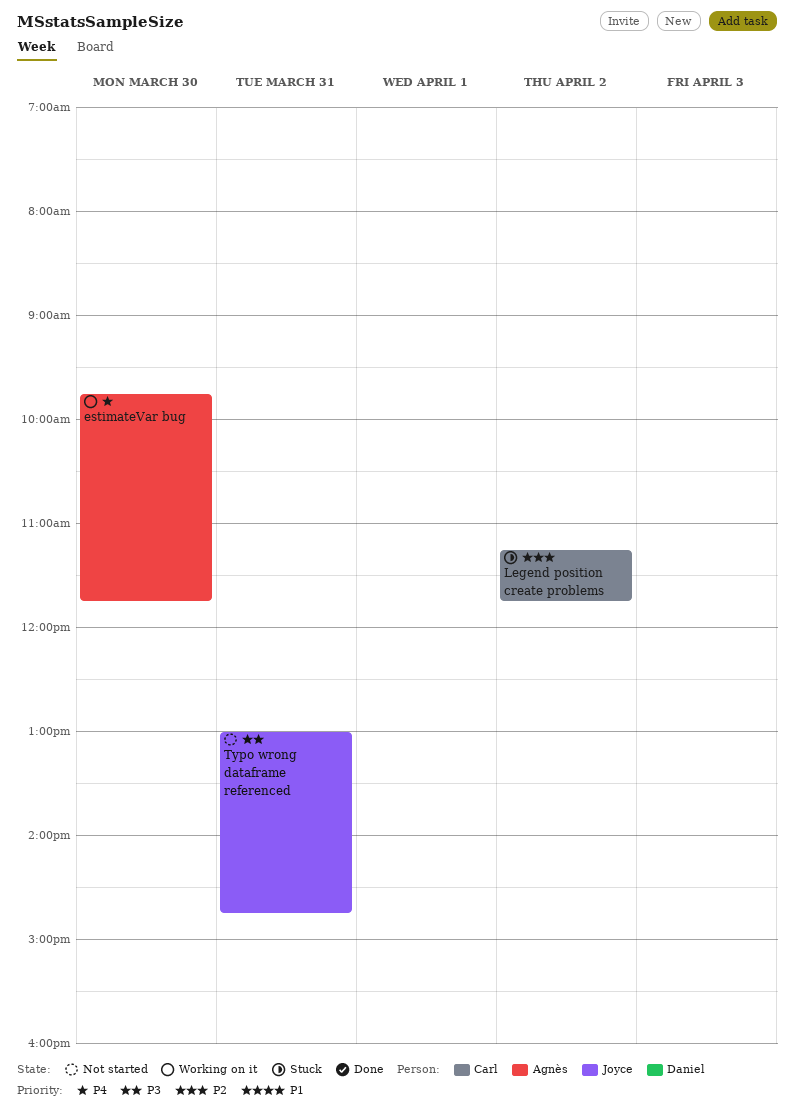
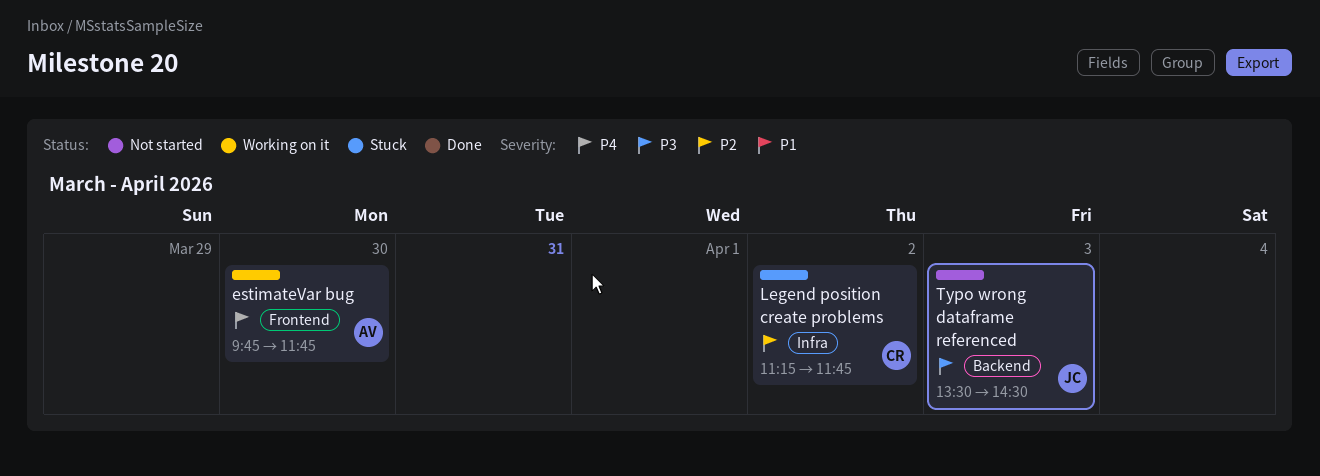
Typo wrong dataframe referenced, day: Mar 31 -> Apr 3
Typo wrong dataframe referenced, begins: 13:00 -> 13:30
Typo wrong dataframe referenced, ends: 14:45 -> 14:30

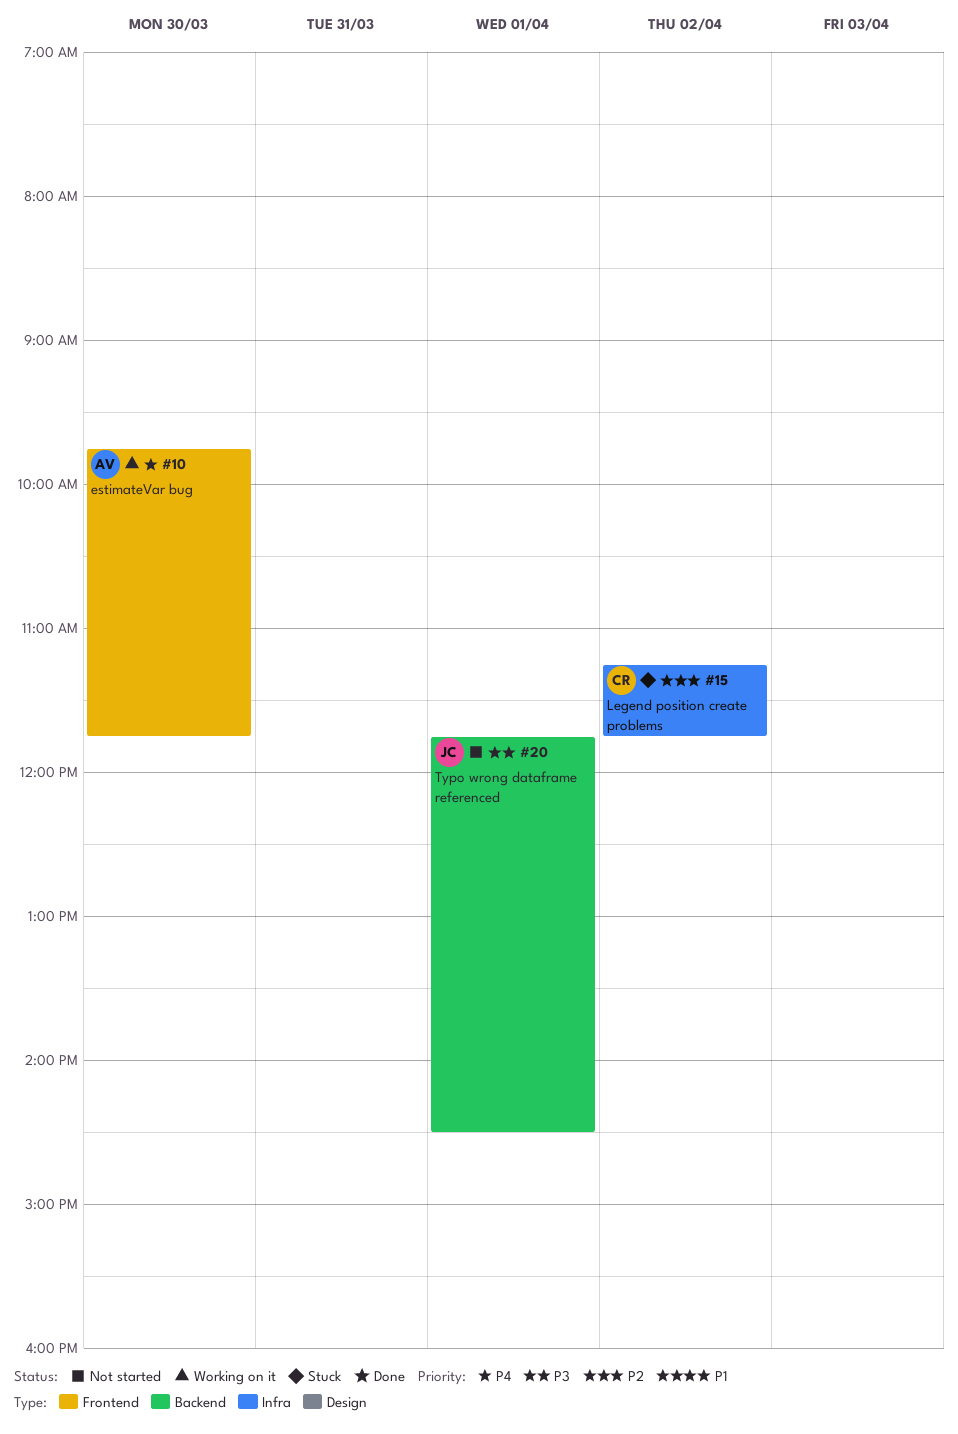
Typo wrong dataframe referenced, day: Apr 3 -> Apr 1
Typo wrong dataframe referenced, begins: 13:30 -> 11:45

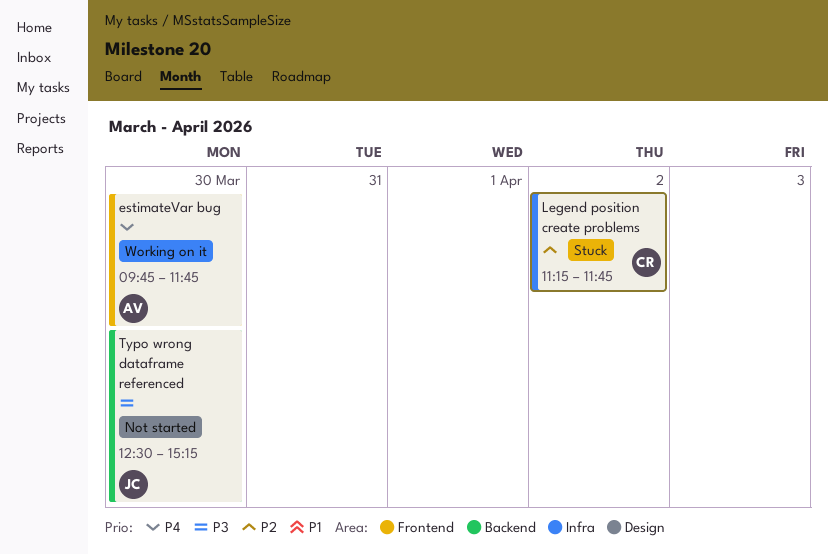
Typo wrong dataframe referenced, day: Apr 1 -> Mar 30
Typo wrong dataframe referenced, begins: 11:45 -> 12:30
Typo wrong dataframe referenced, ends: 14:30 -> 15:15

